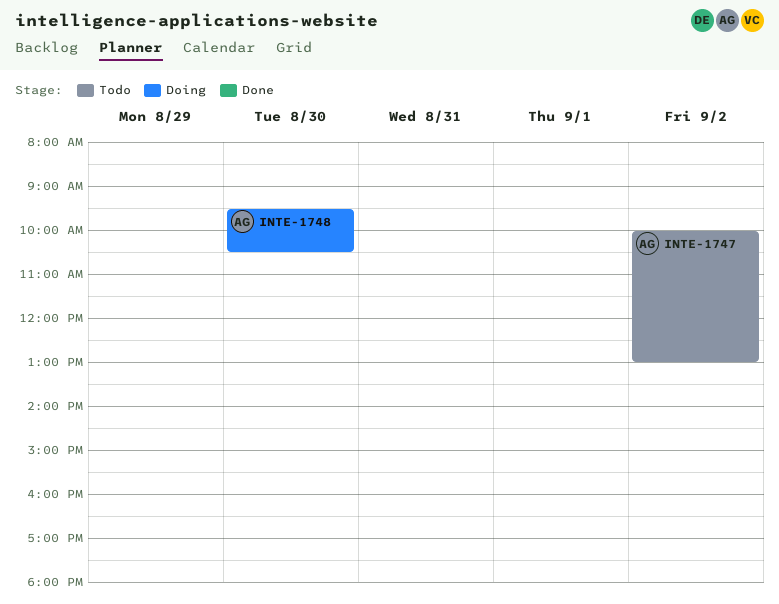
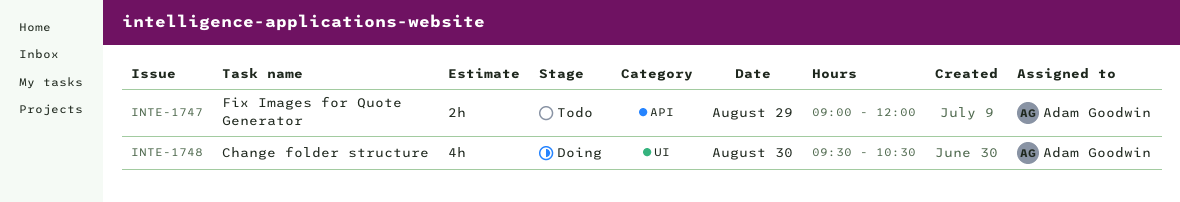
INTE-1747, day: Sep 2 -> Aug 29
INTE-1747, begins: 10:00 -> 09:00
INTE-1747, ends: 13:00 -> 12:00

